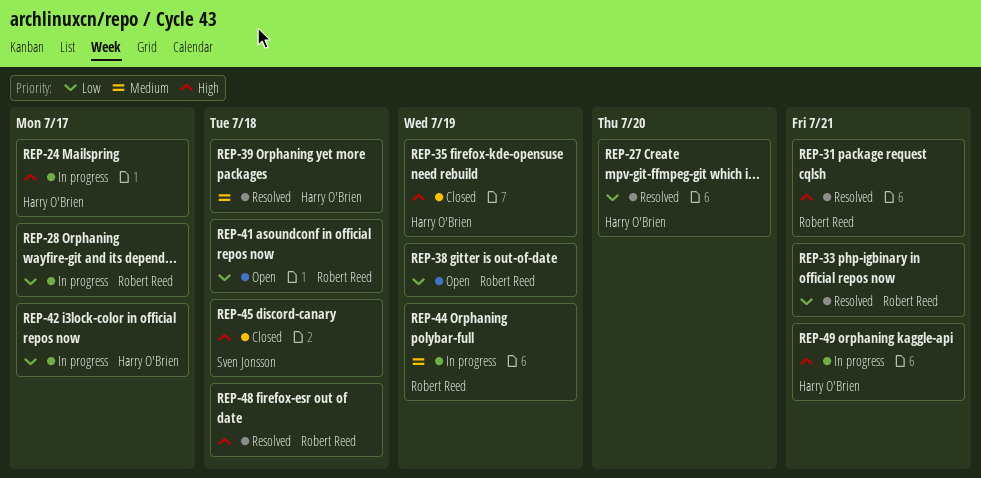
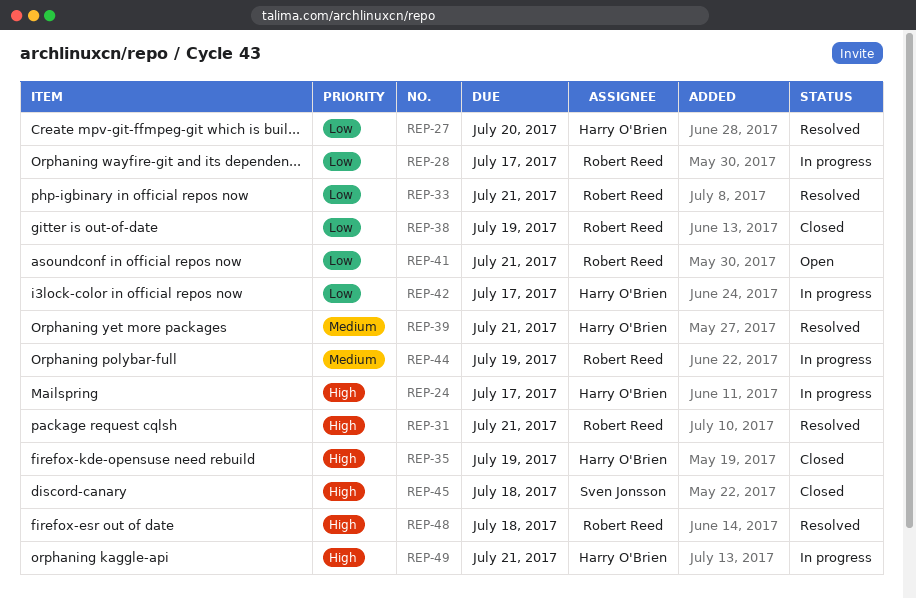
REP-38, status: Open -> Closed
REP-39, due: Jul 18 -> Jul 21
REP-41, due: Jul 18 -> Jul 21

